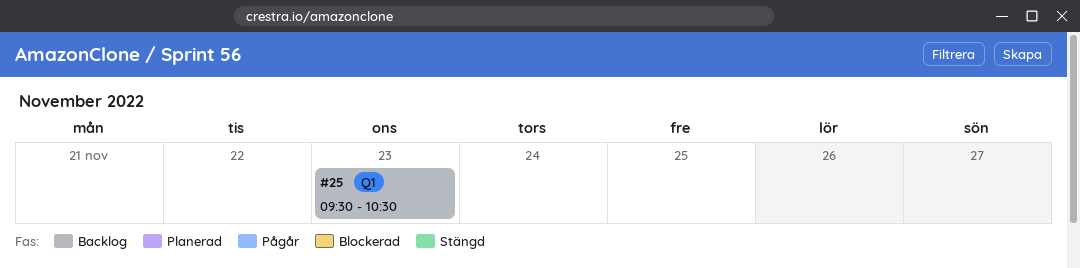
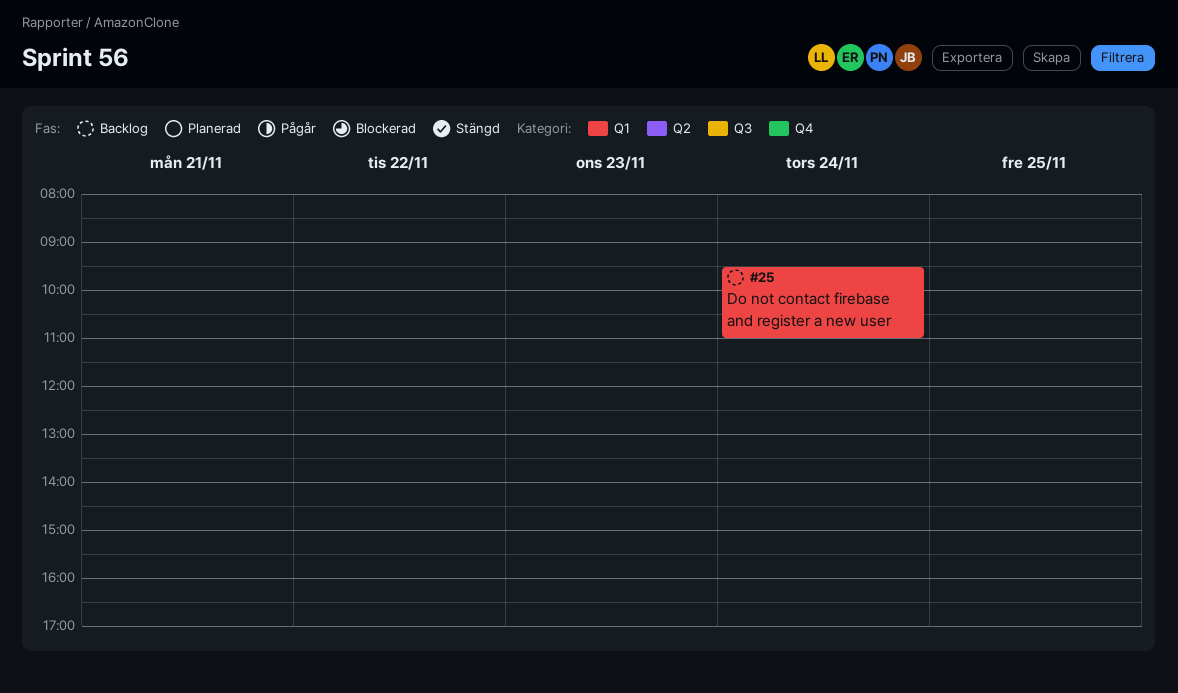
#25, day: Nov 23 -> Nov 24
#25, ends: 10:30 -> 11:00

